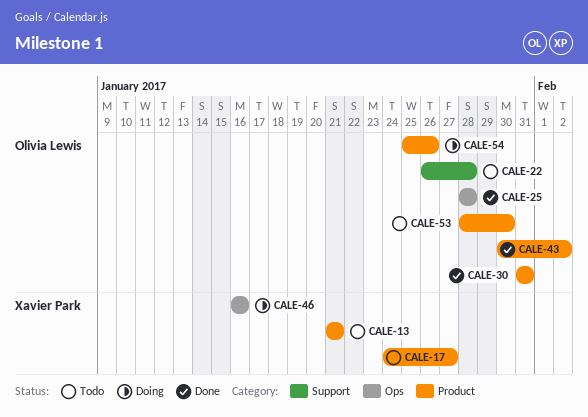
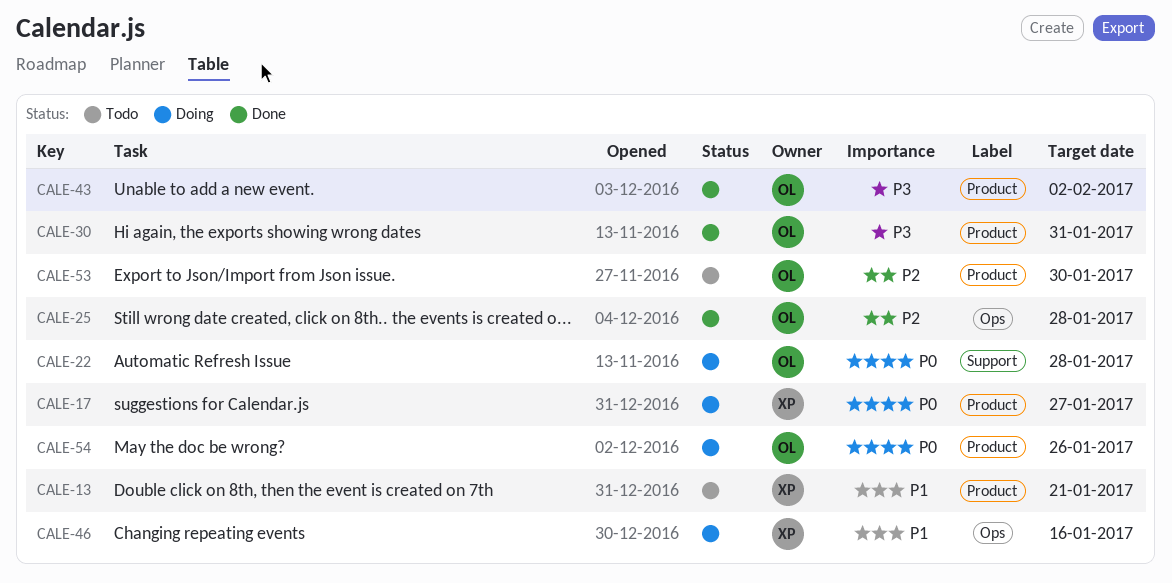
CALE-17, status: Todo -> Doing
CALE-22, status: Todo -> Doing

